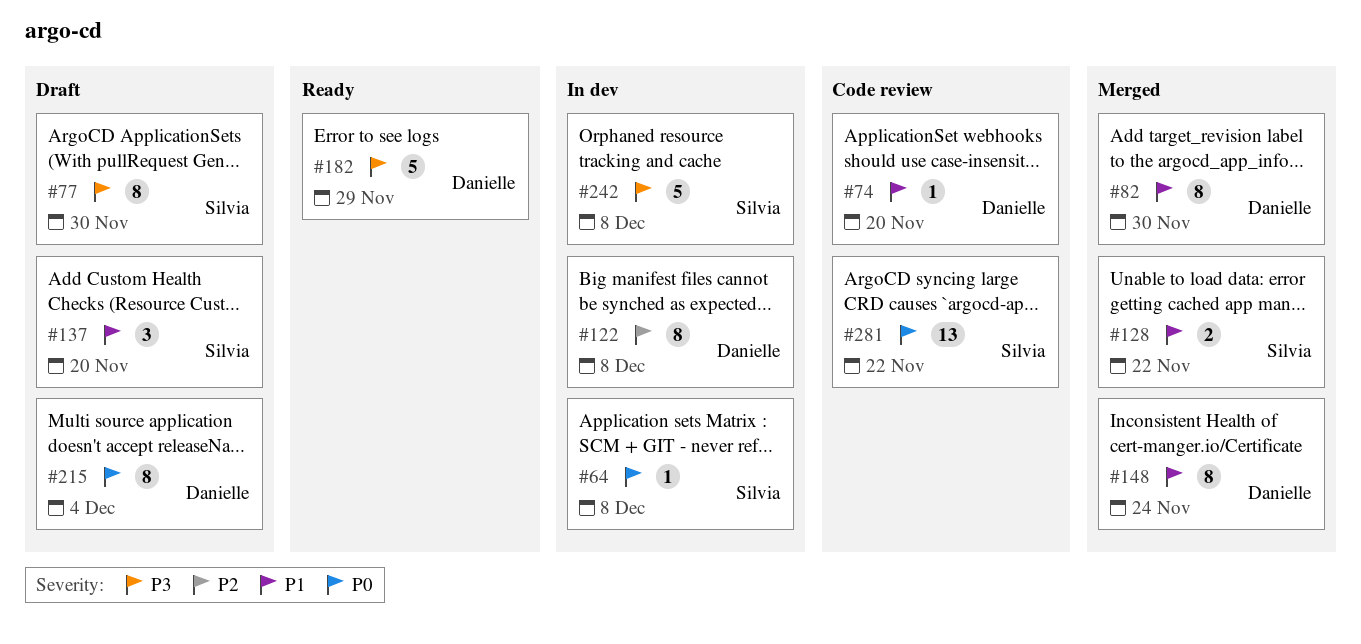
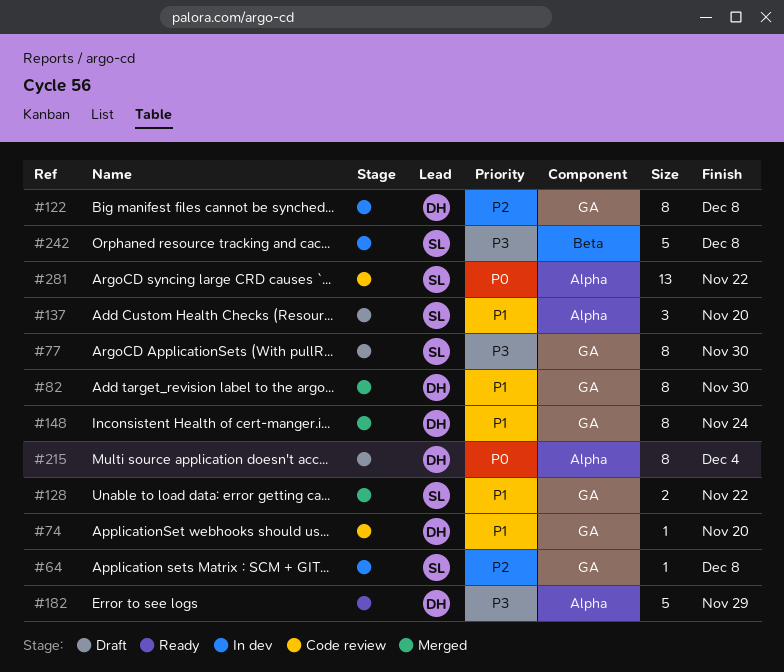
#64, priority: P0 -> P2

